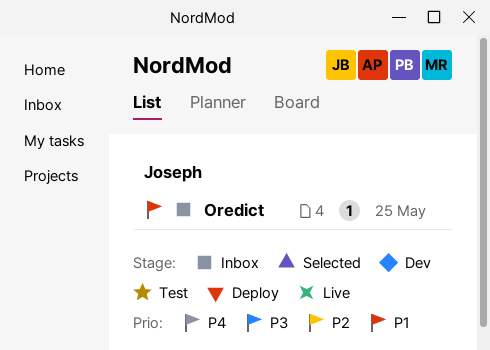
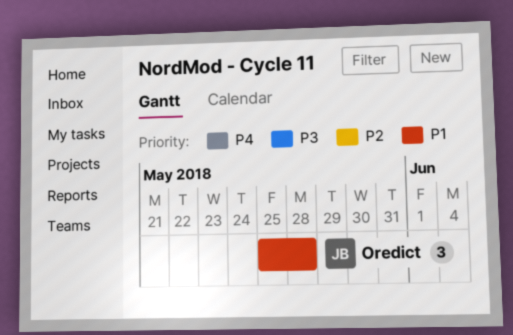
Oredict, estimate: 1 -> 3
Oredict, due: May 25 -> May 28

